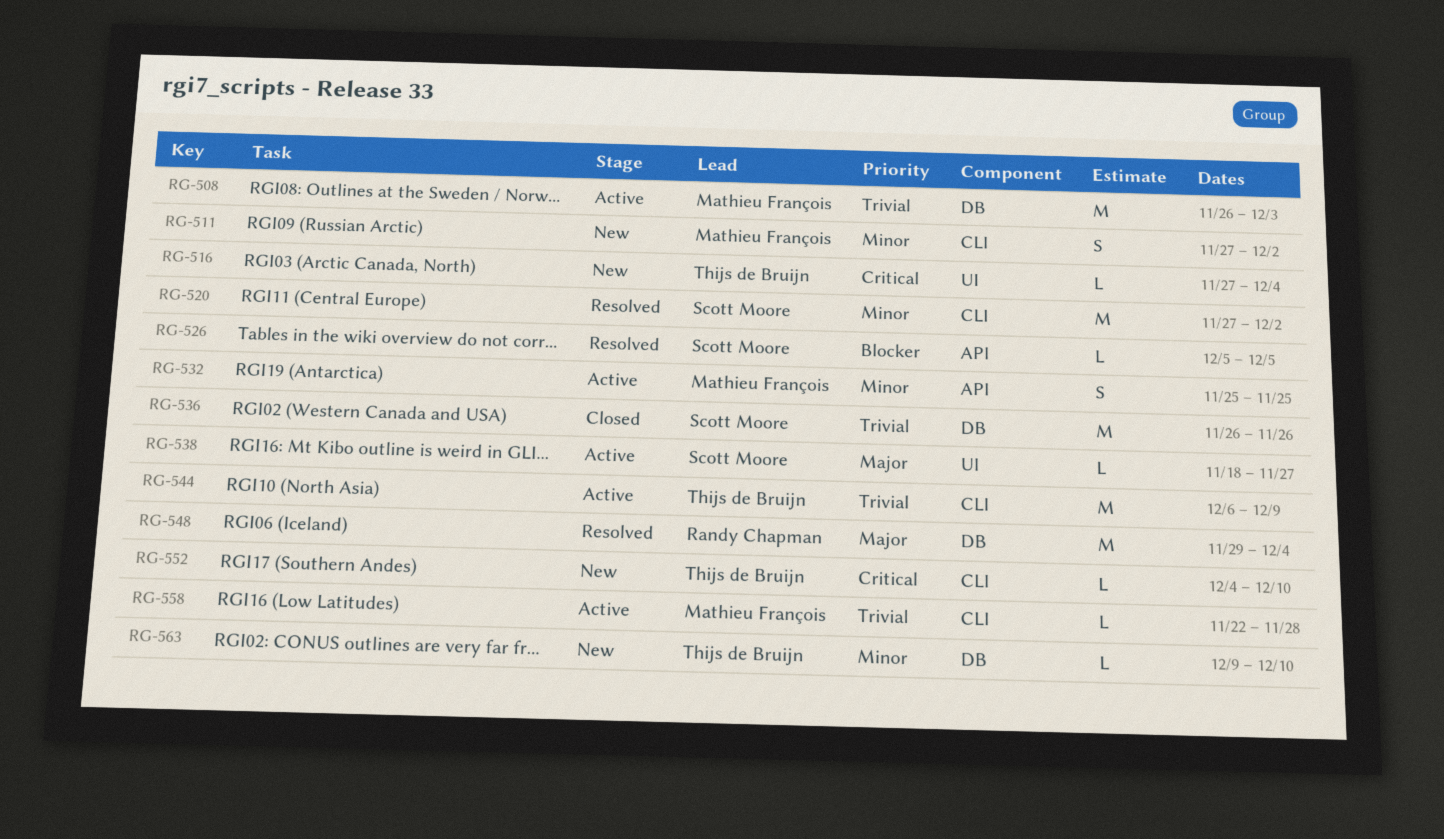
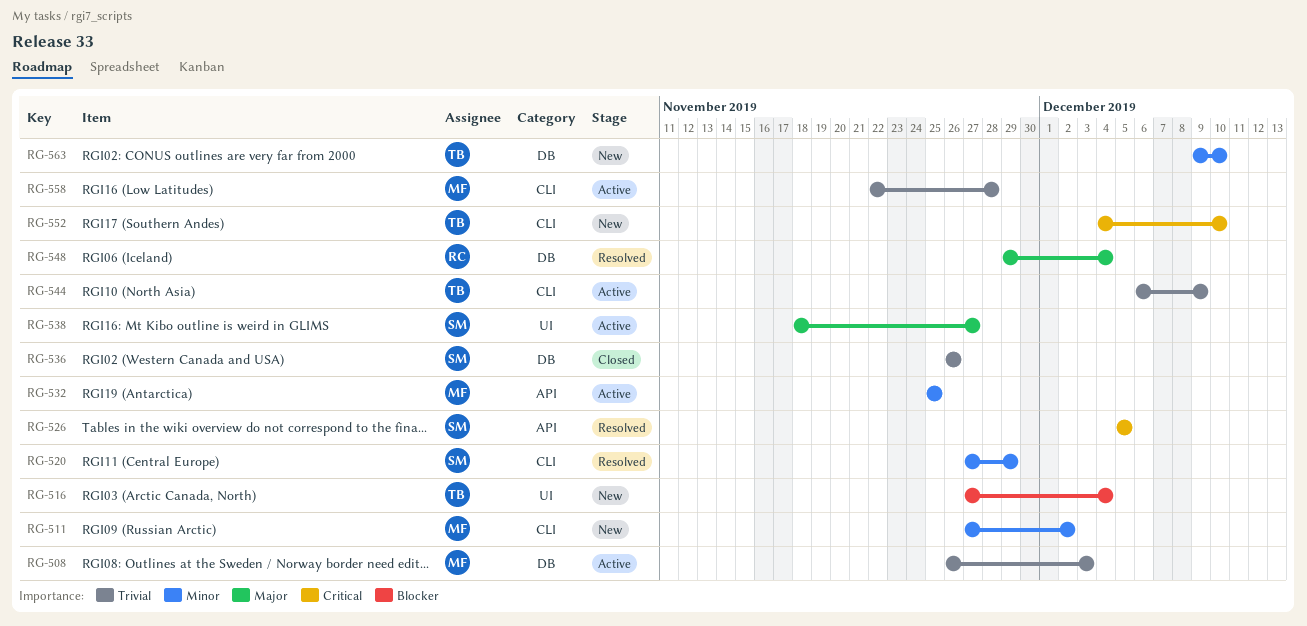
RG-516, priority: Critical -> Blocker
RG-520, due: Dec 2 -> Nov 29
RG-526, priority: Blocker -> Critical

